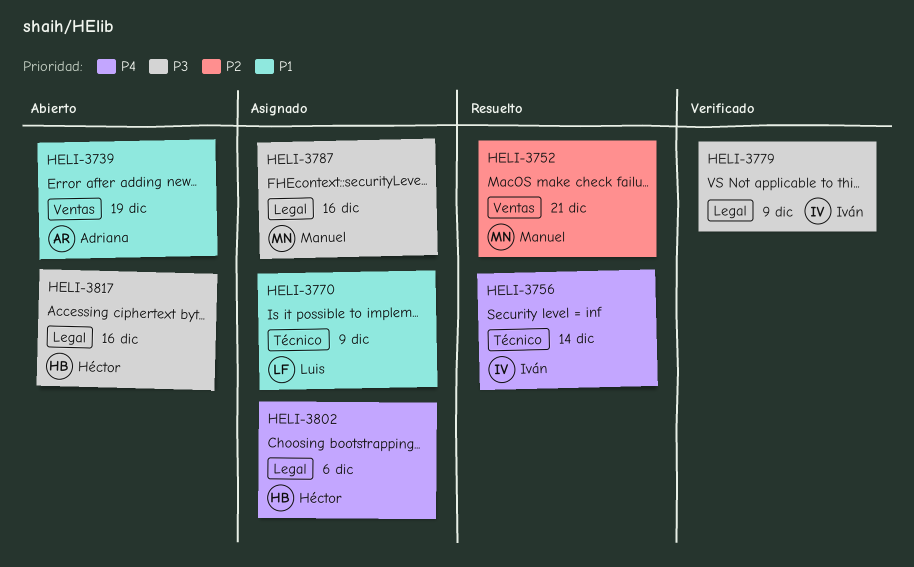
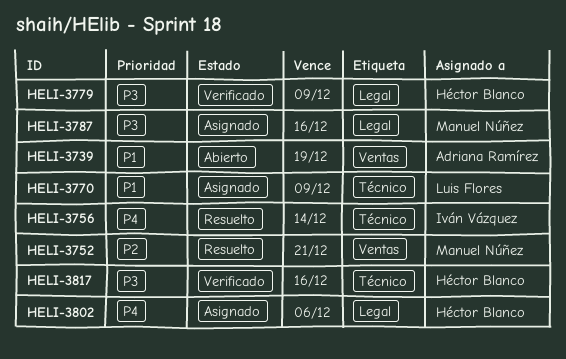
HELI-3779, owner: Iván Vázquez -> Héctor Blanco
HELI-3817, status: Abierto -> Verificado
HELI-3817, label: Legal -> Técnico

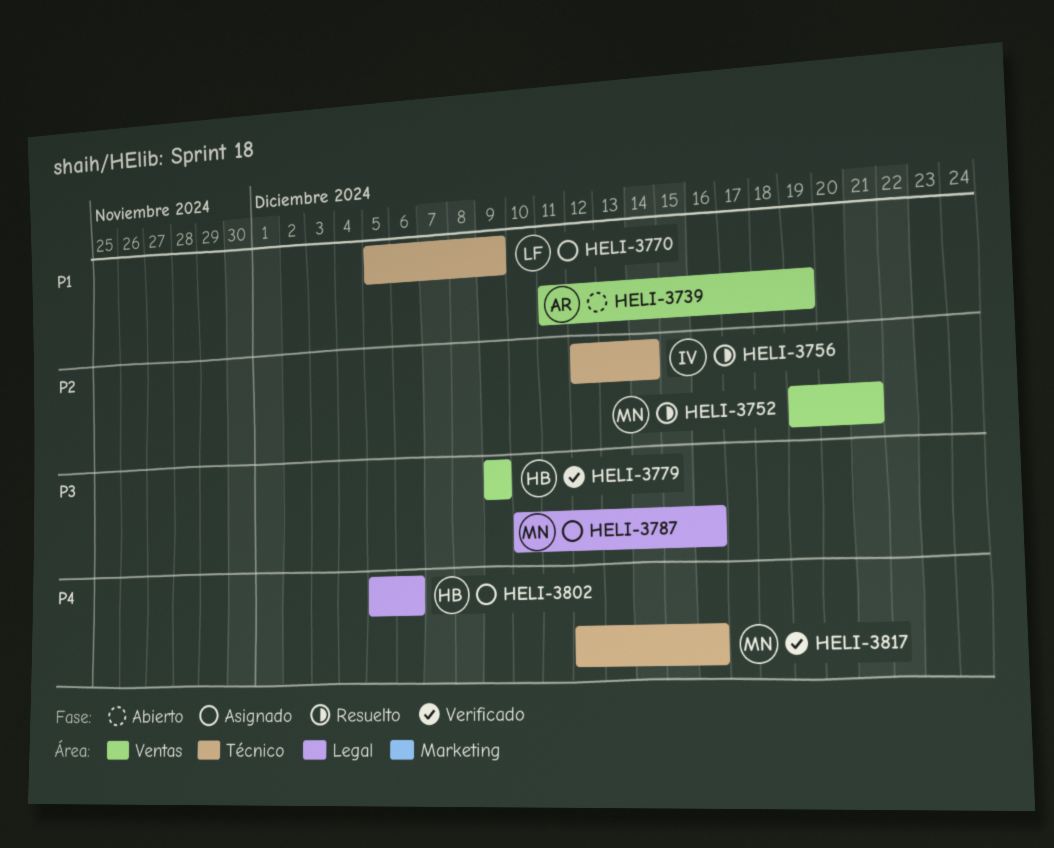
HELI-3756, priority: P4 -> P2
HELI-3779, label: Legal -> Ventas
HELI-3817, owner: Héctor Blanco -> Manuel Núñez
HELI-3817, priority: P3 -> P4

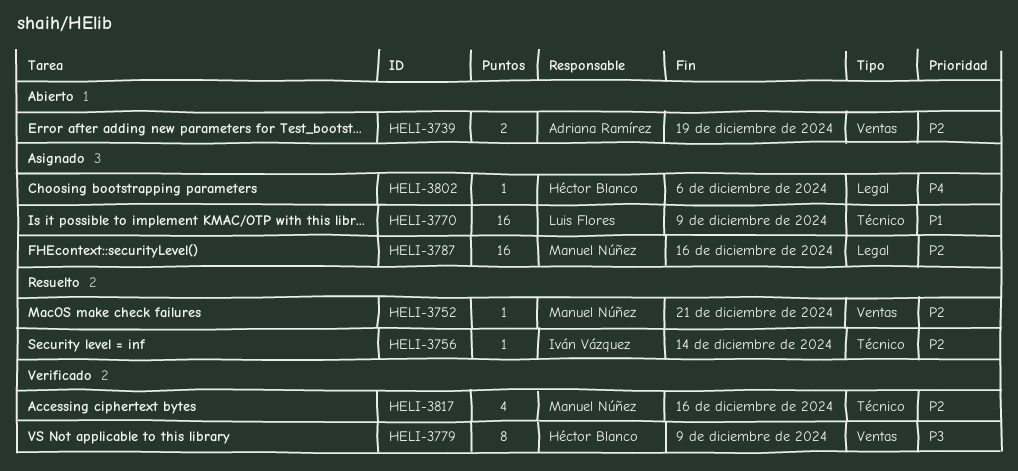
HELI-3739, priority: P1 -> P2
HELI-3787, priority: P3 -> P2
HELI-3817, priority: P4 -> P2

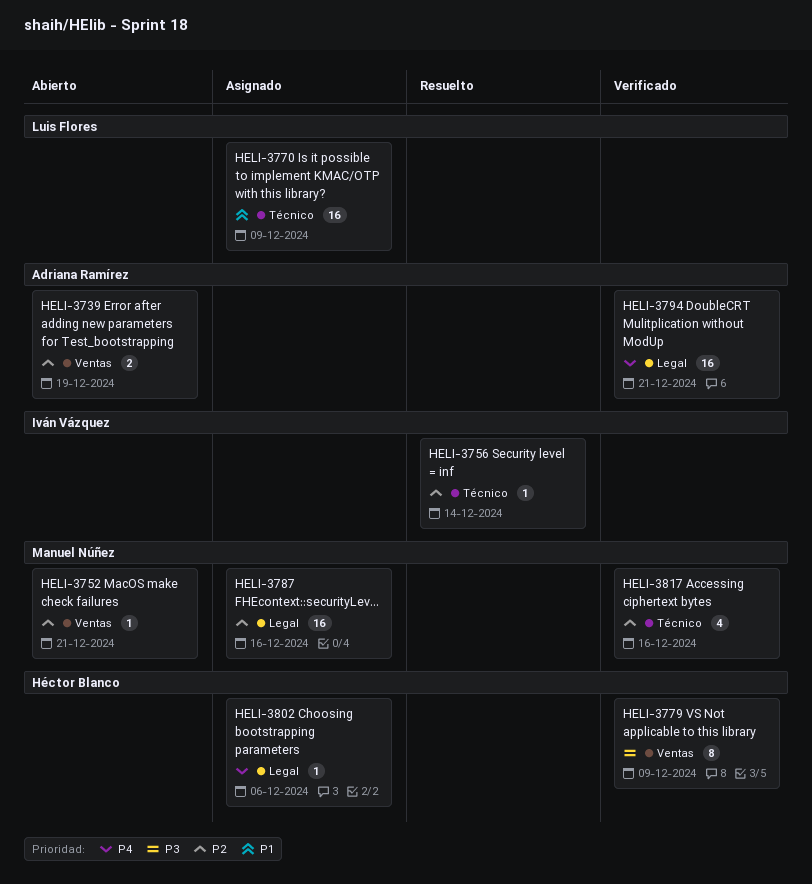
HELI-3752, status: Resuelto -> Abierto
HELI-3794: none -> present

